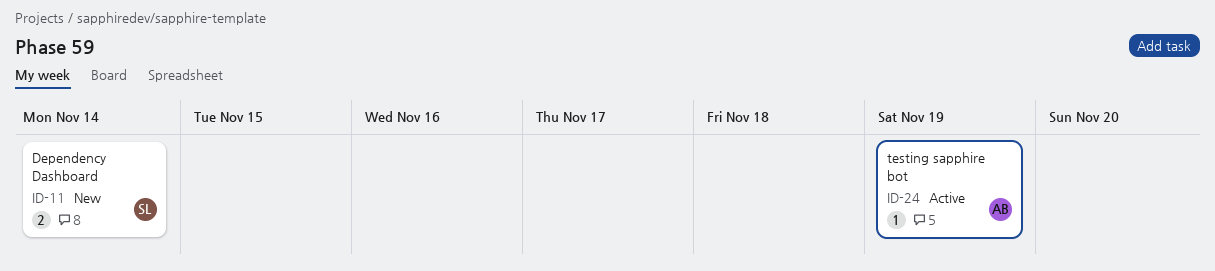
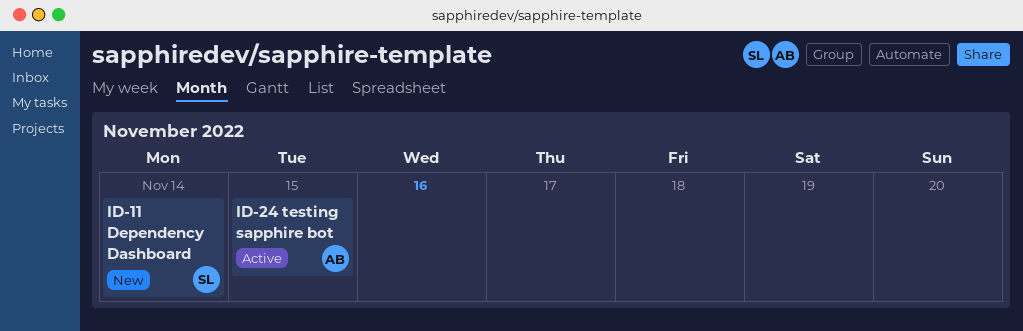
ID-24, due: Nov 19 -> Nov 15

